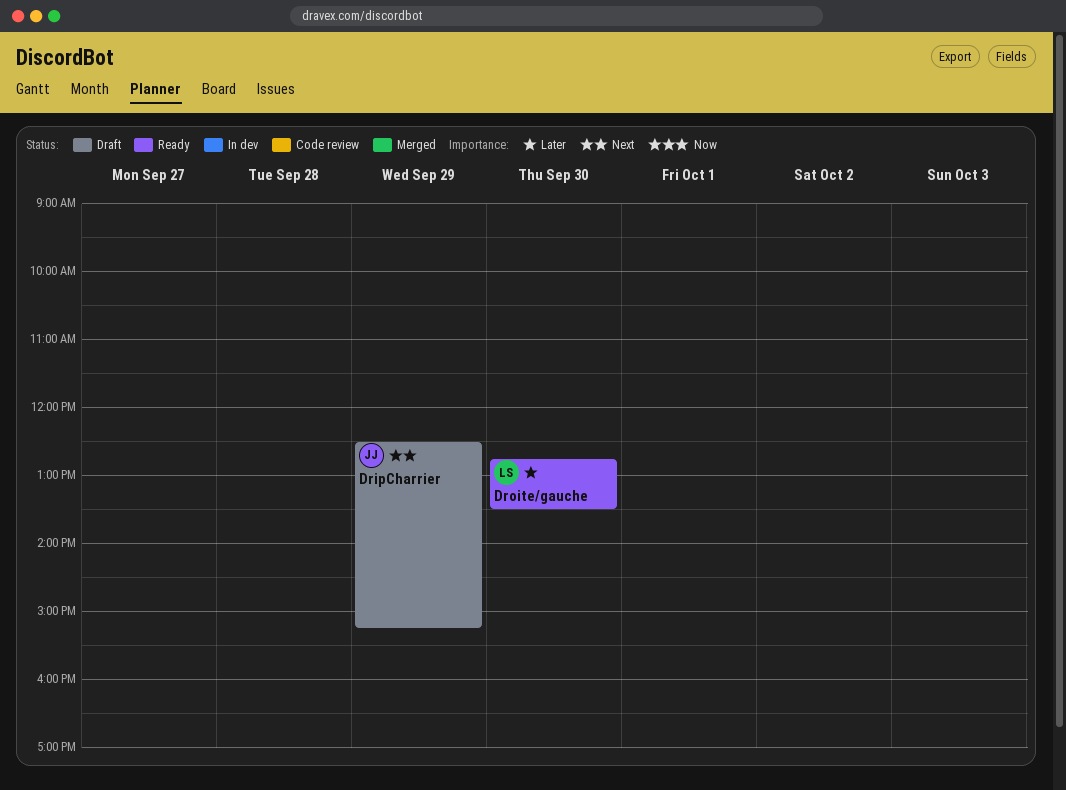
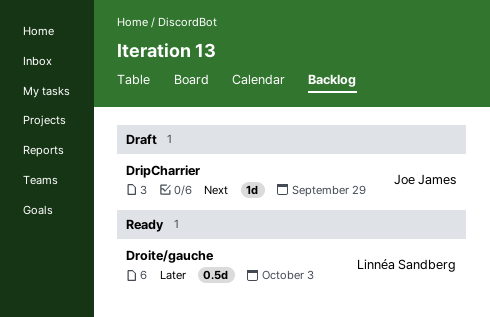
Droite/gauche, day: Sep 30 -> Oct 3

